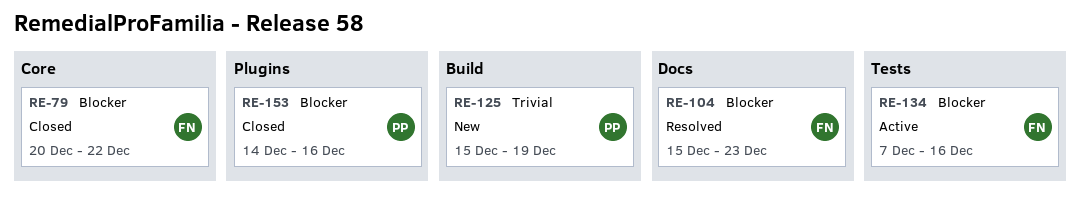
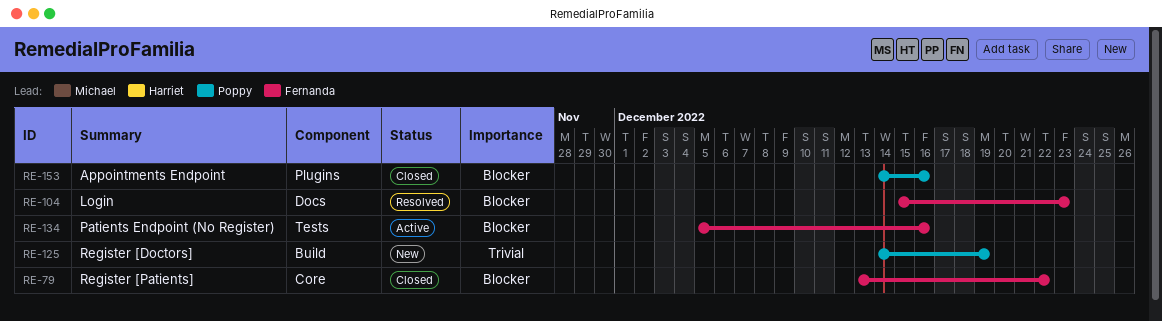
RE-79, start: Dec 20 -> Dec 13
RE-125, start: Dec 15 -> Dec 14
RE-134, start: Dec 7 -> Dec 5

